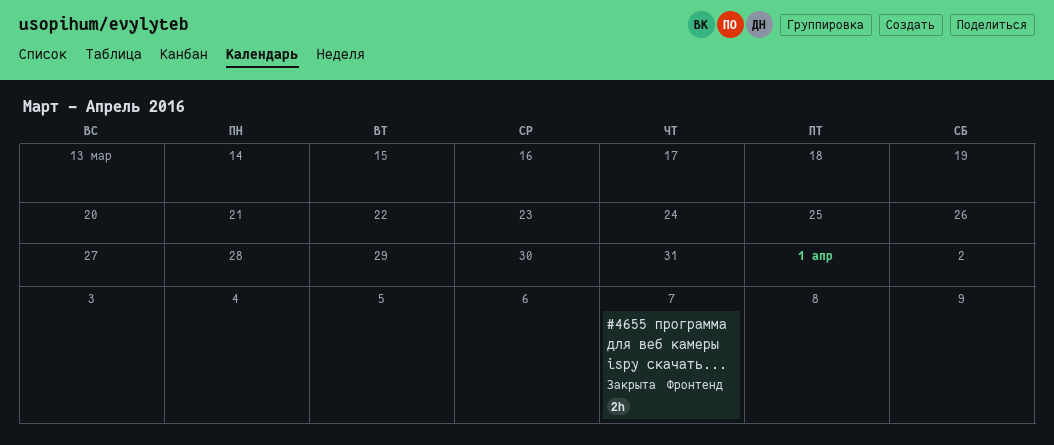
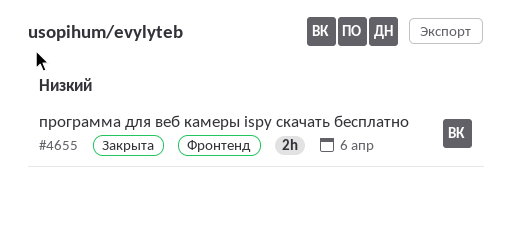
#4655, due: Apr 7 -> Apr 6

